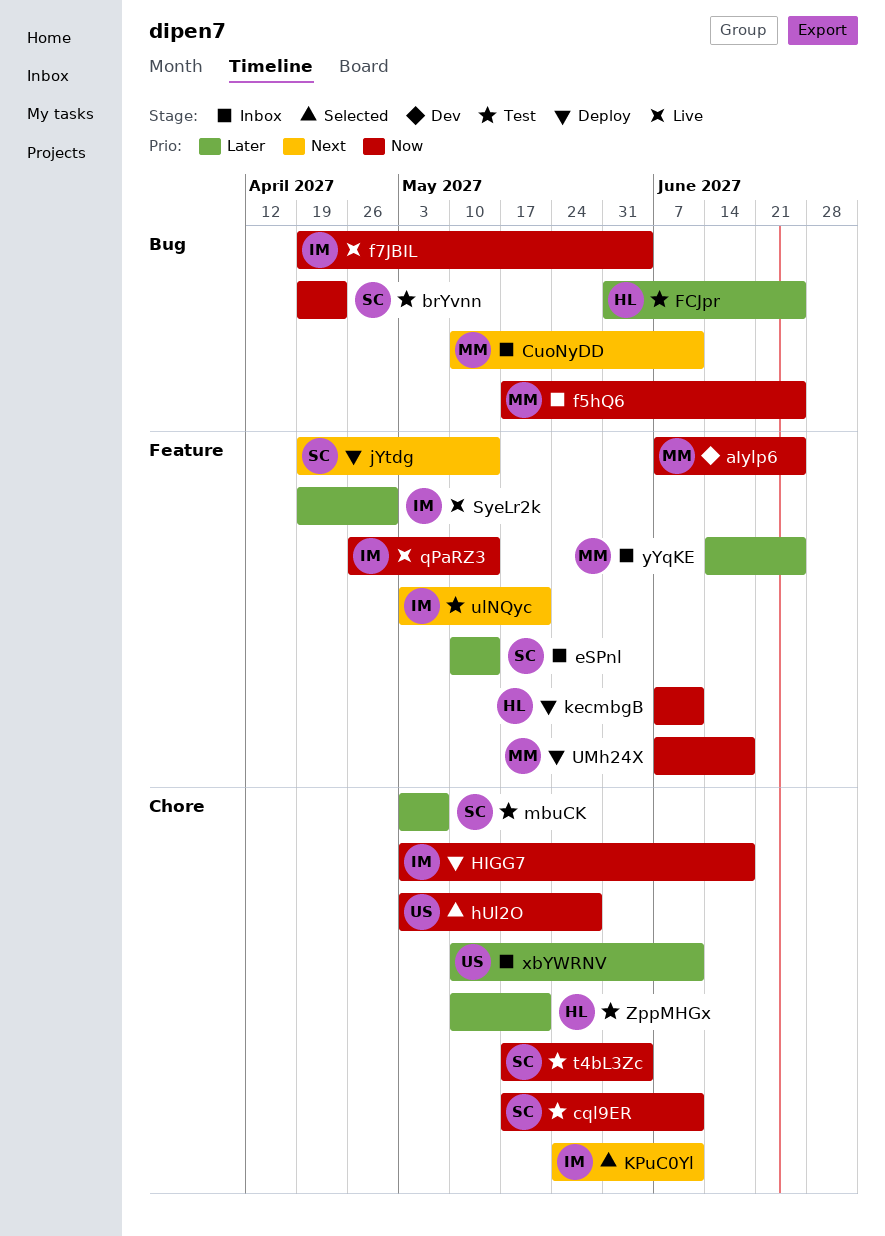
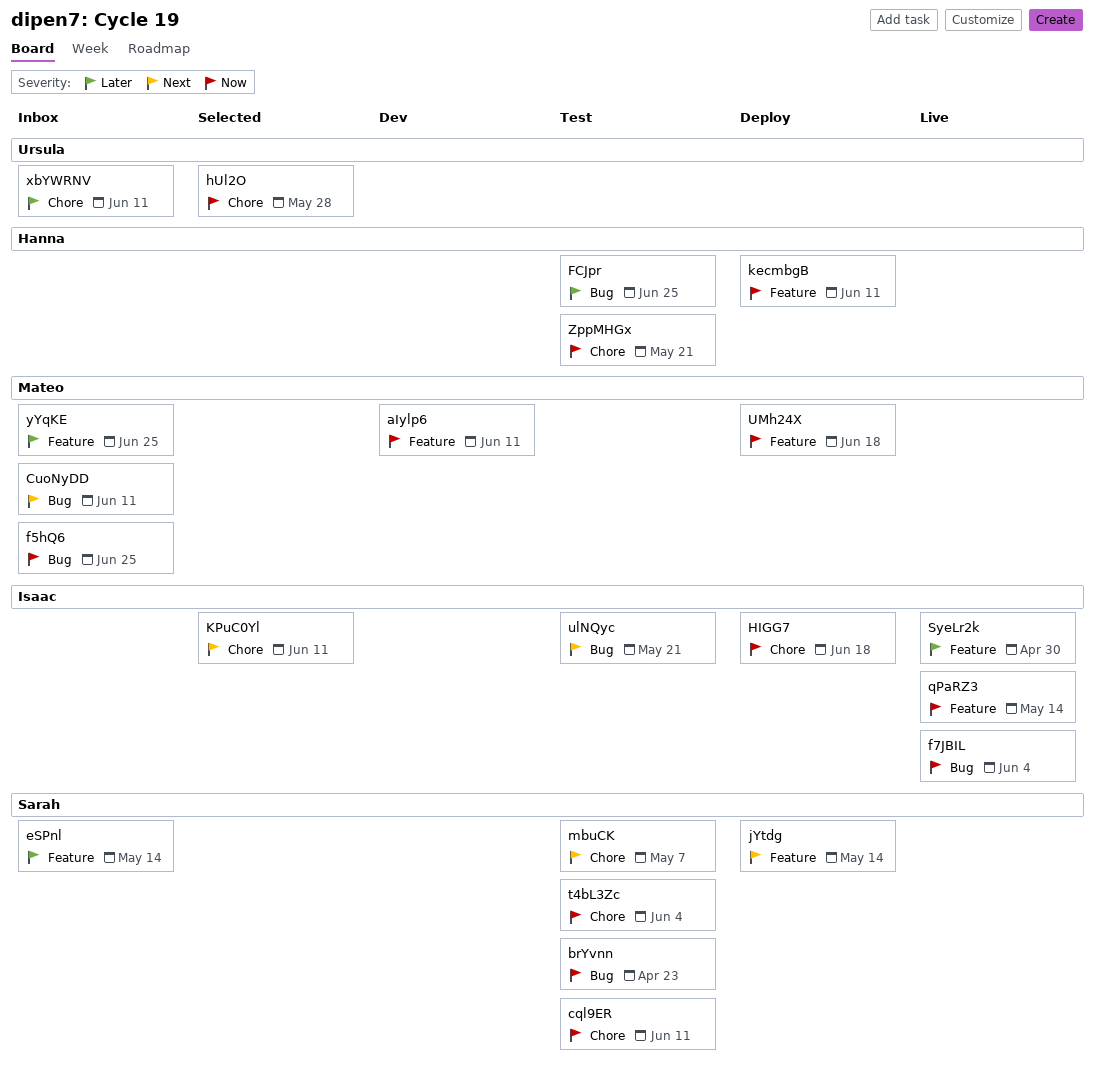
aIylp6, due: Jun 25 -> Jun 11
mbuCK, priority: Later -> Next
ulNQyc, label: Feature -> Bug
ZppMHGx, priority: Later -> Now

